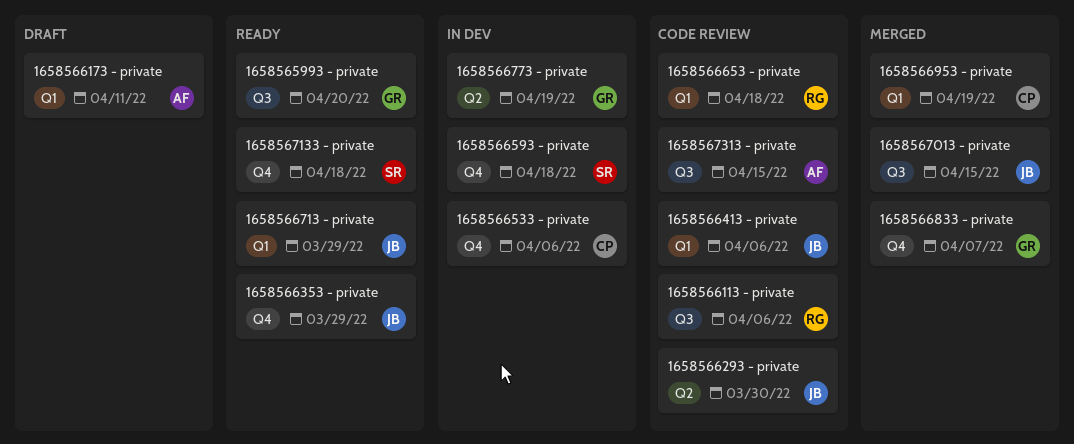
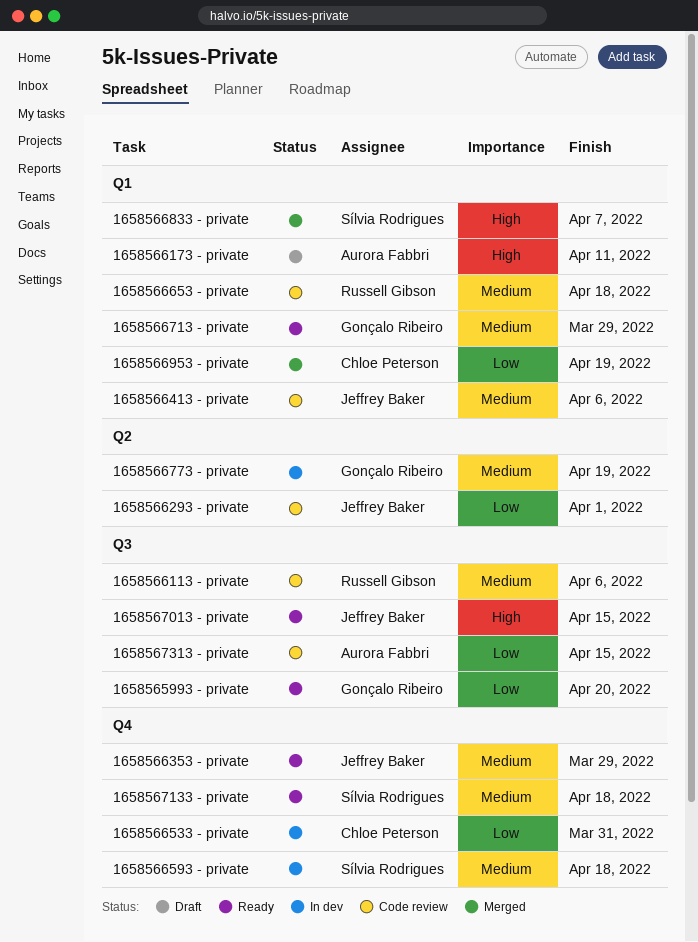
1658566293 - private, due: Mar 30 -> Apr 1
1658566533 - private, due: Apr 6 -> Mar 31
1658566713 - private, owner: Jeffrey Baker -> Gonçalo Ribeiro
1658566833 - private, owner: Gonçalo Ribeiro -> Sílvia Rodrigues
1658566833 - private, label: Q4 -> Q1
1658567013 - private, status: Merged -> Ready

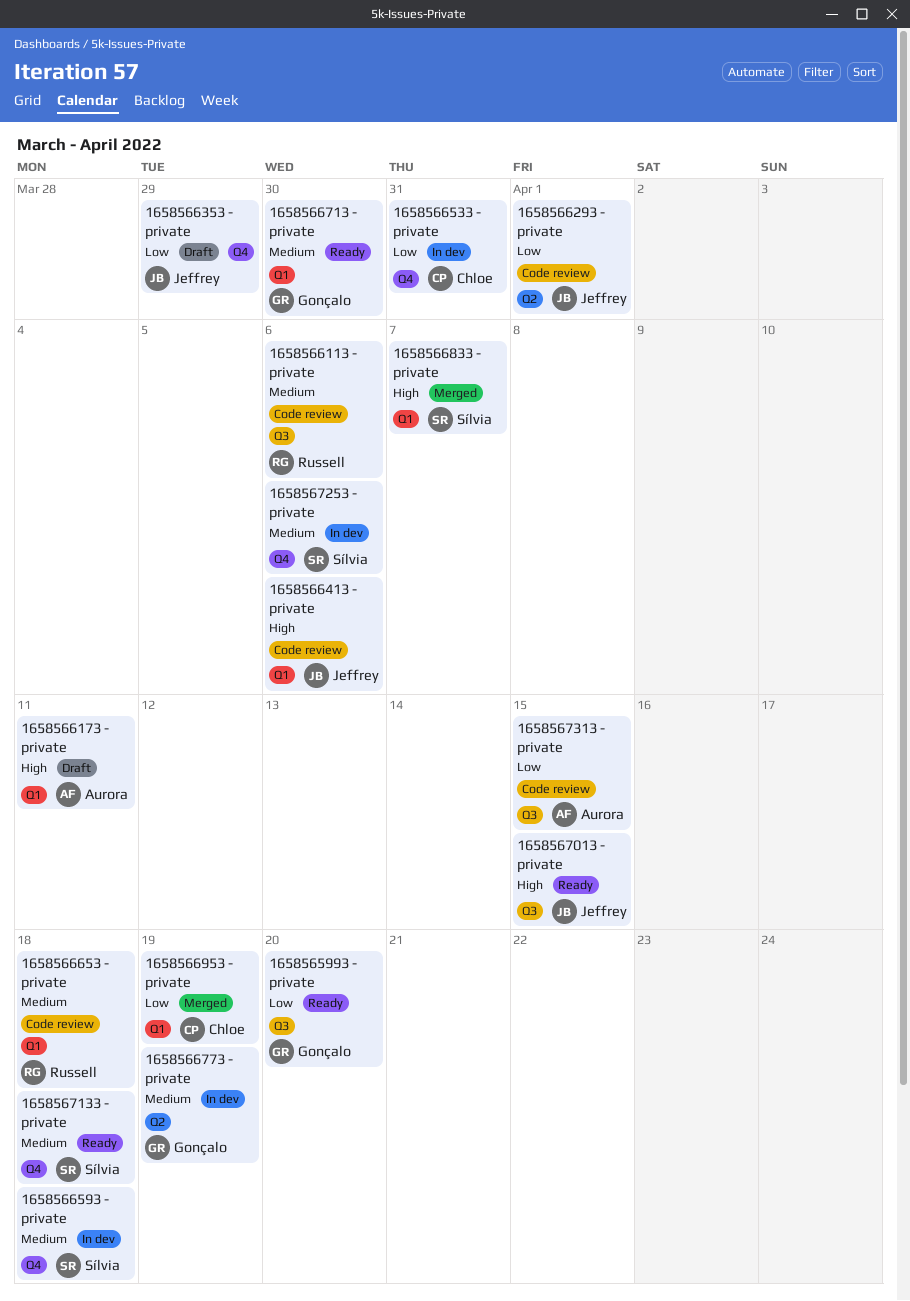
1658566353 - private, status: Ready -> Draft
1658566353 - private, priority: Medium -> Low
1658566413 - private, priority: Medium -> High
1658566713 - private, due: Mar 29 -> Mar 30
1658567253 - private: none -> present

